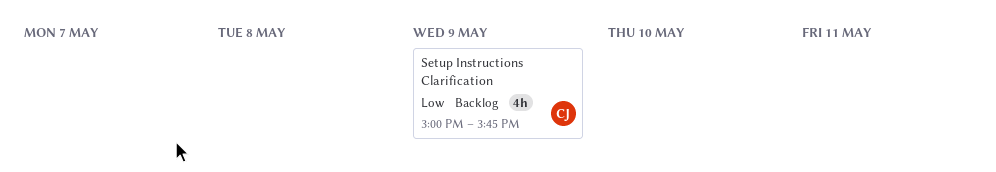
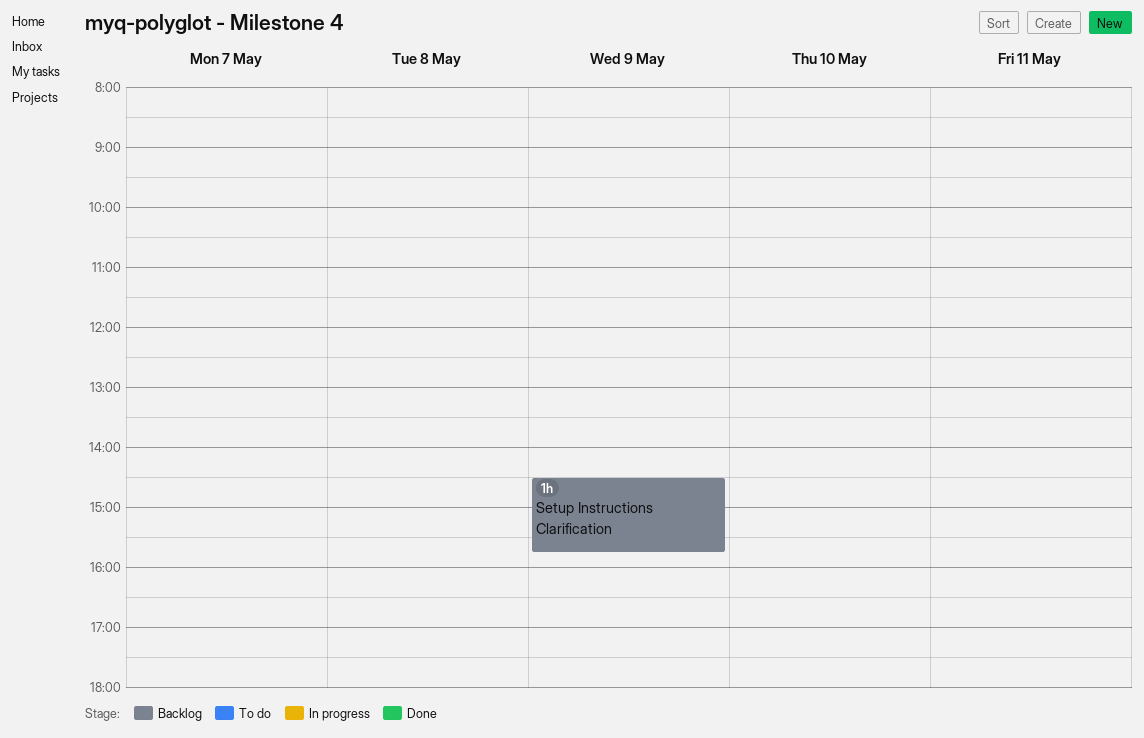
Setup Instructions Clarification, estimate: 4h -> 1h
Setup Instructions Clarification, begins: 15:00 -> 14:30

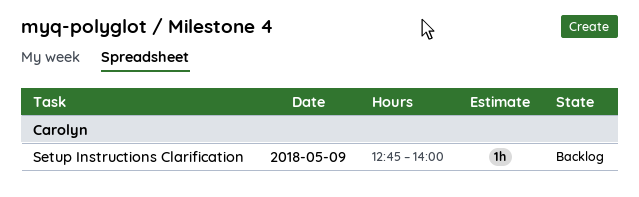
Setup Instructions Clarification, begins: 14:30 -> 12:45
Setup Instructions Clarification, ends: 15:45 -> 14:00

